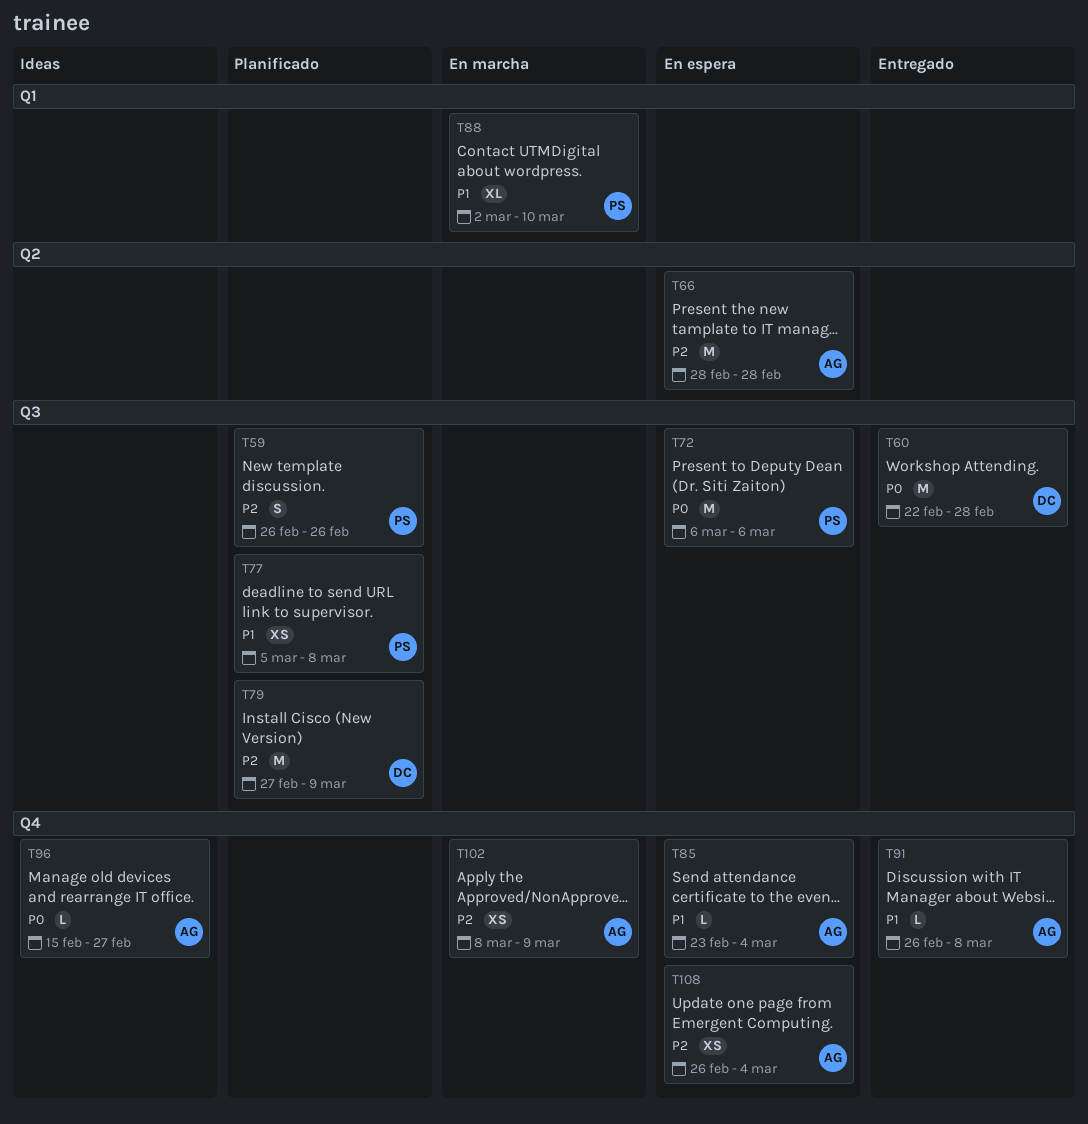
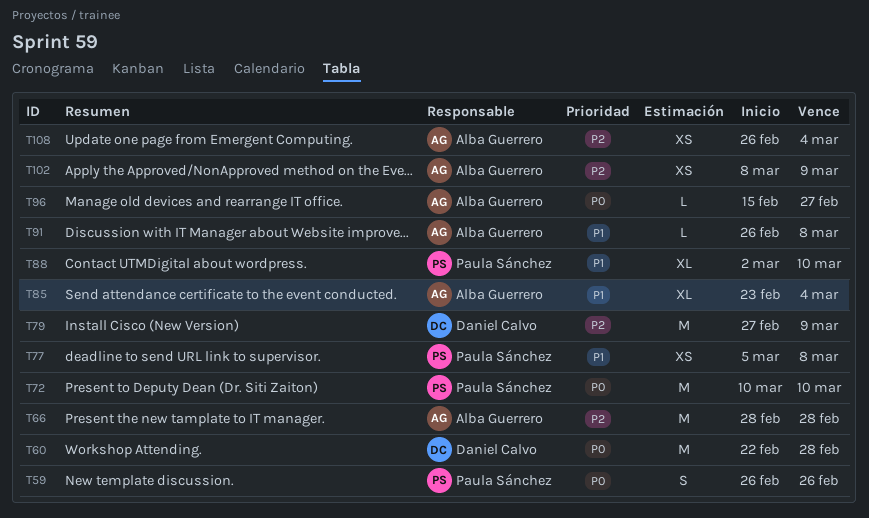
T59, priority: P2 -> P0
T72, start: Mar 6 -> Mar 10
T72, due: Mar 6 -> Mar 10
T85, estimate: L -> XL

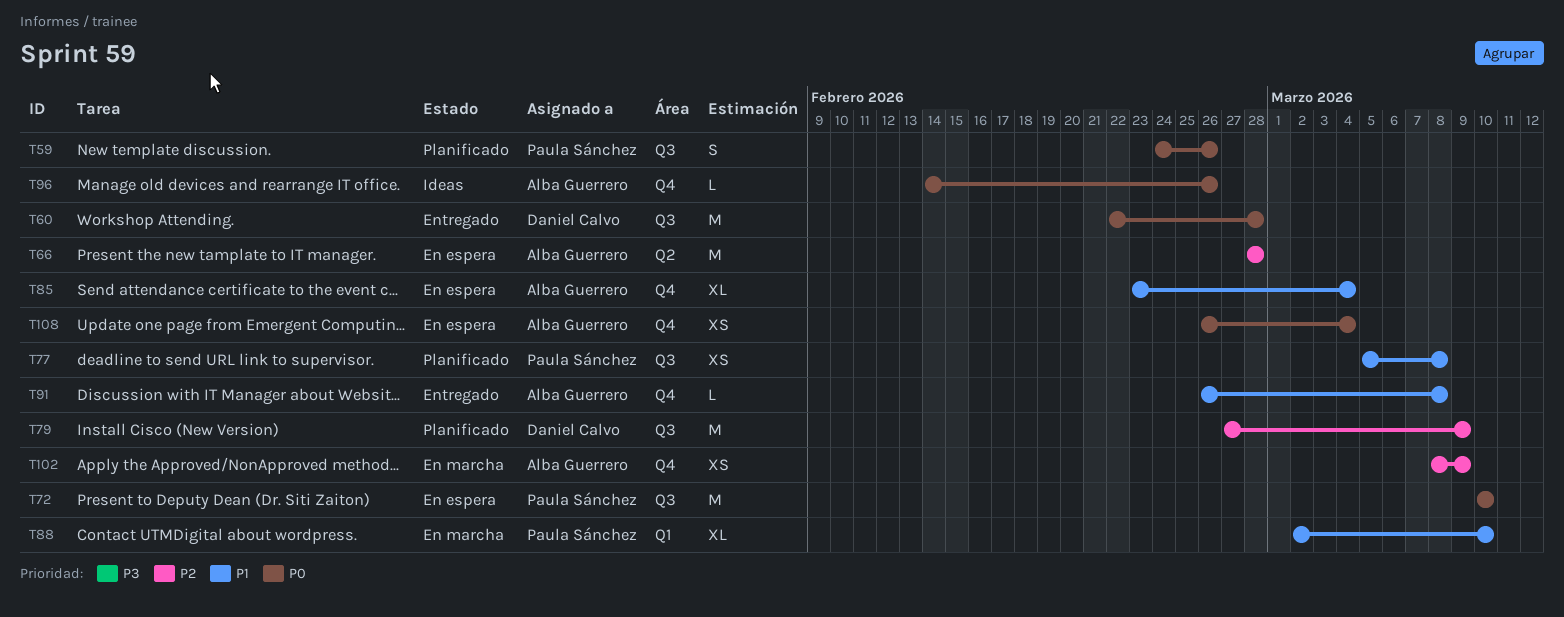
T59, start: Feb 26 -> Feb 24
T96, start: Feb 15 -> Feb 14
T96, due: Feb 27 -> Feb 26
T108, priority: P2 -> P0

